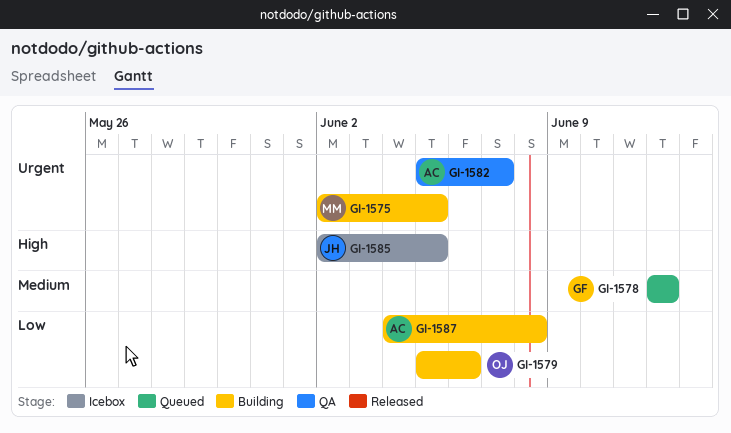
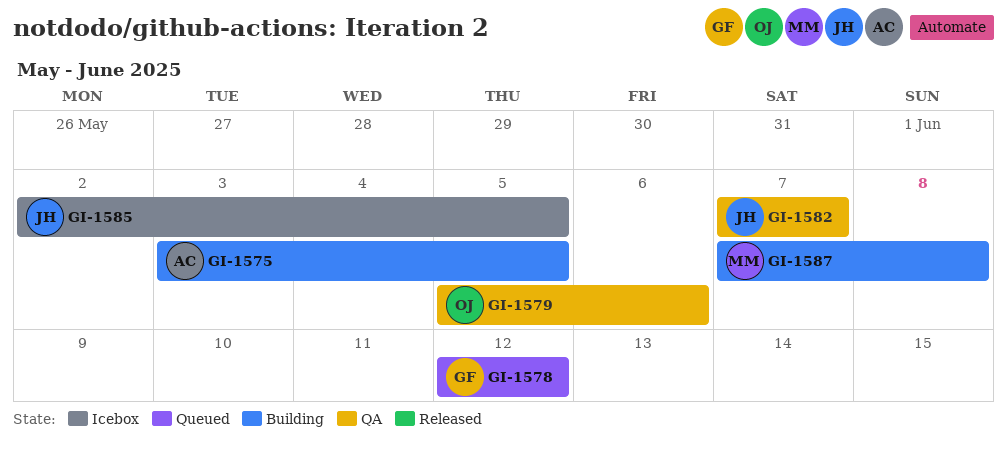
GI-1575, owner: MM -> AC
GI-1575, start: Jun 2 -> Jun 3
GI-1579, status: Building -> QA
GI-1582, owner: AC -> JH
GI-1582, start: Jun 5 -> Jun 7
GI-1587, owner: AC -> MM
GI-1587, start: Jun 4 -> Jun 7

